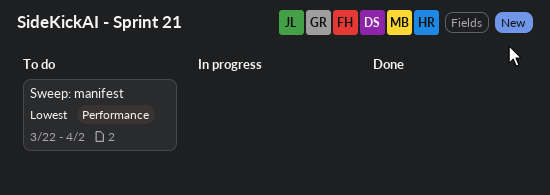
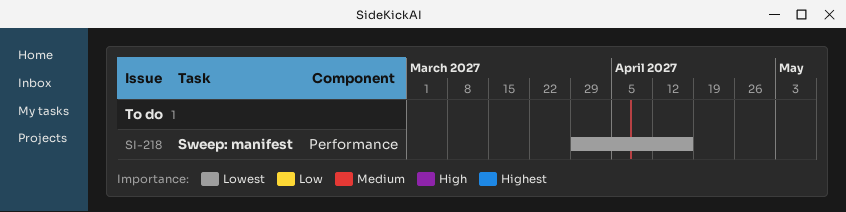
Sweep: manifest, start: Mar 22 -> Mar 29
Sweep: manifest, due: Apr 2 -> Apr 16

